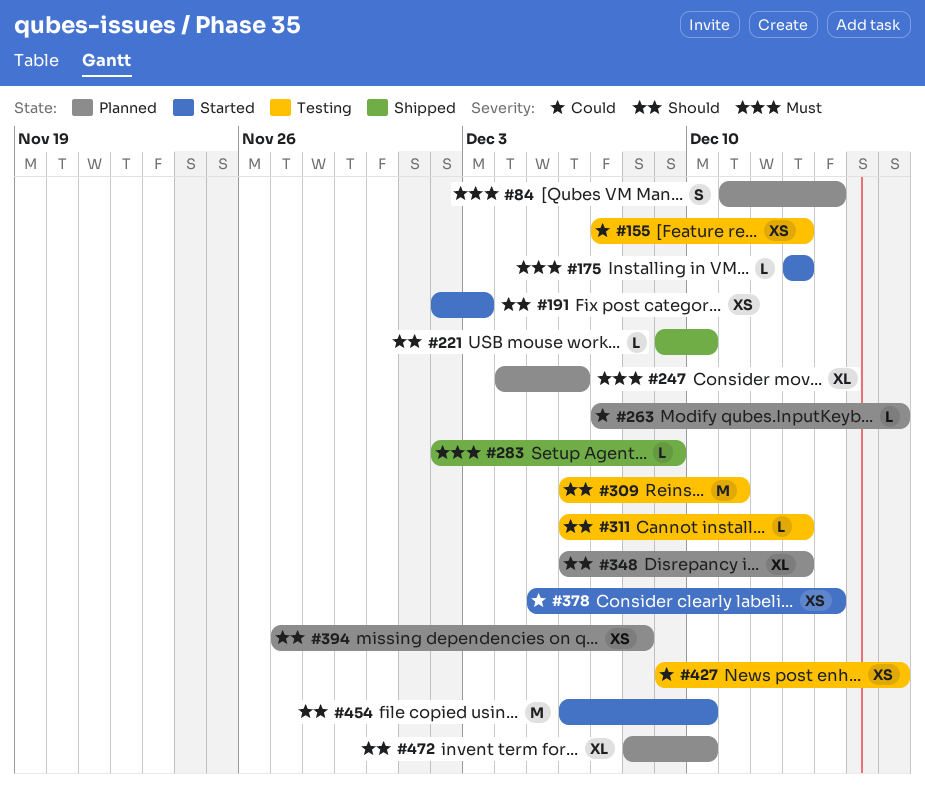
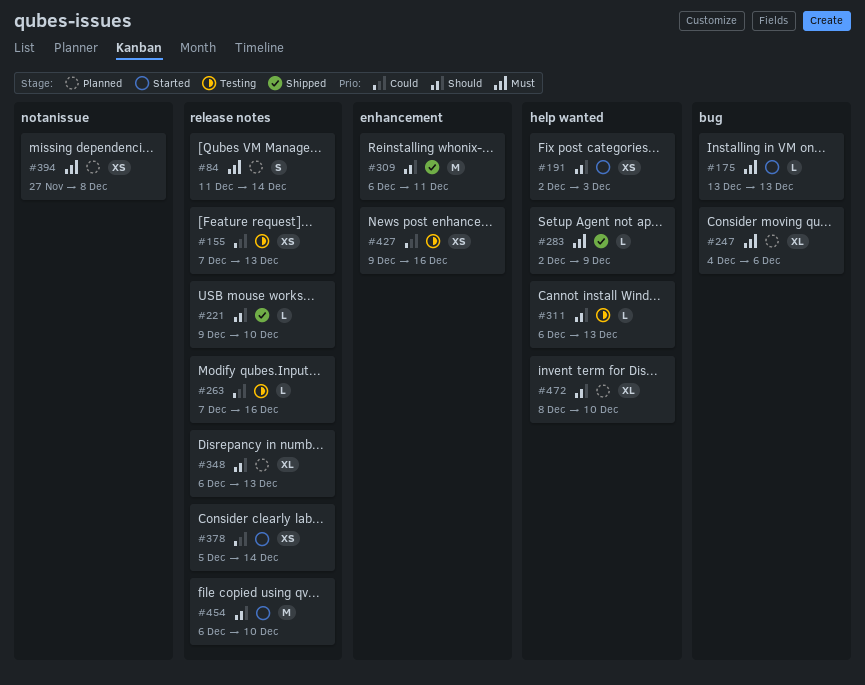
#263, status: Planned -> Testing
#309, status: Testing -> Shipped
#394, priority: Should -> Must

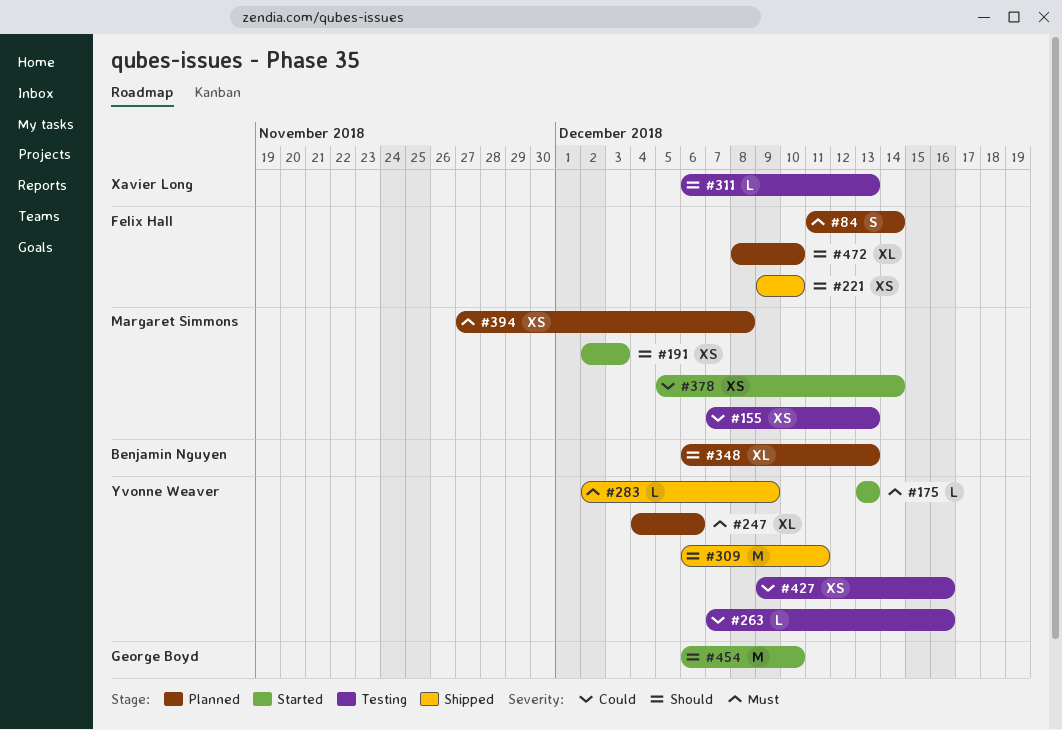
#221, estimate: L -> XS

